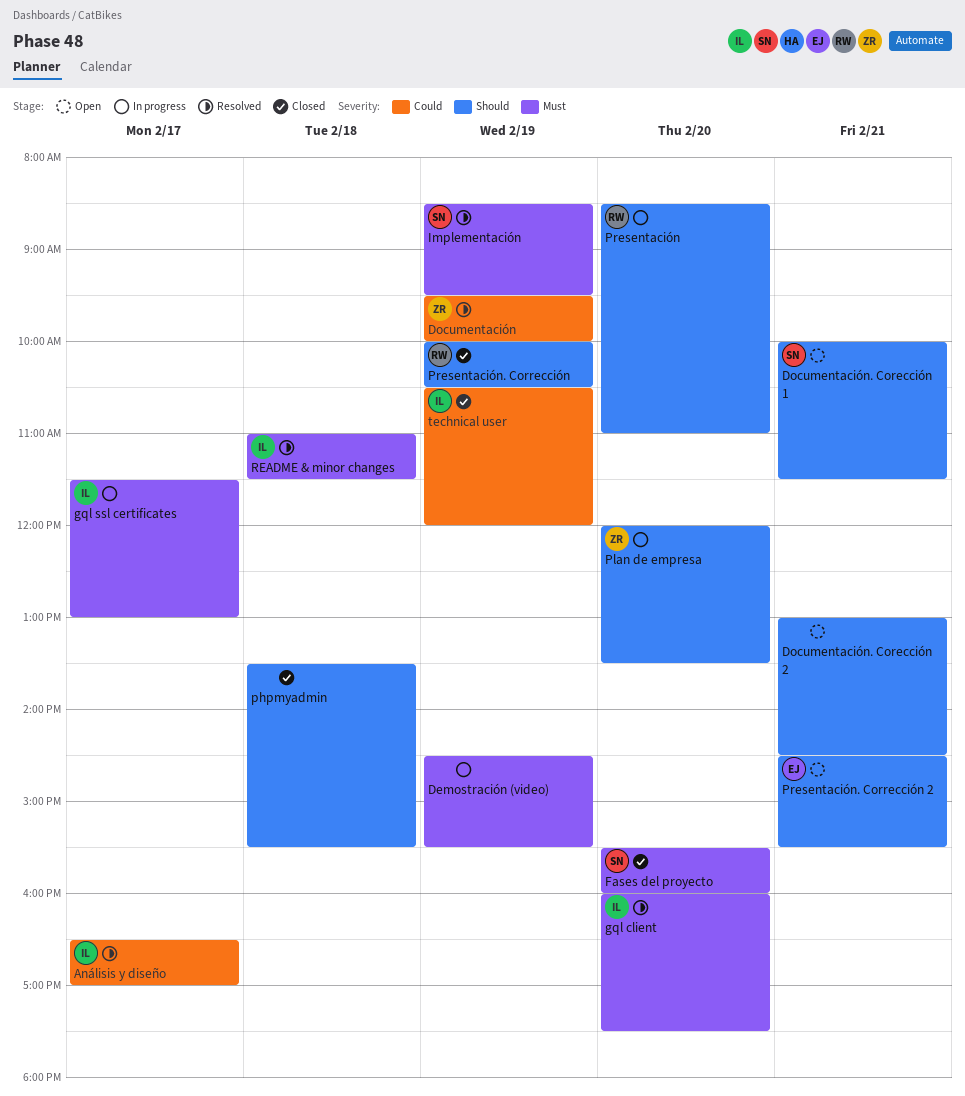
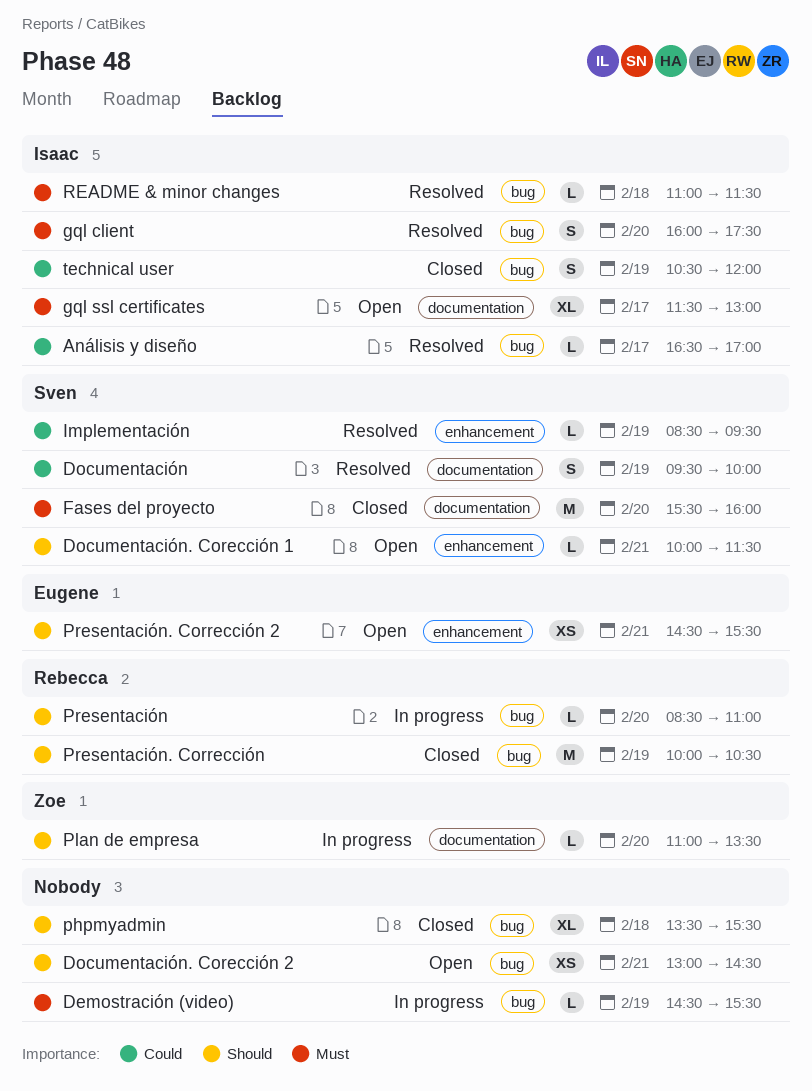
Documentación, owner: Zoe -> Sven
gql ssl certificates, status: In progress -> Open
Implementación, priority: Must -> Could
Plan de empresa, begins: 12:00 -> 11:00

